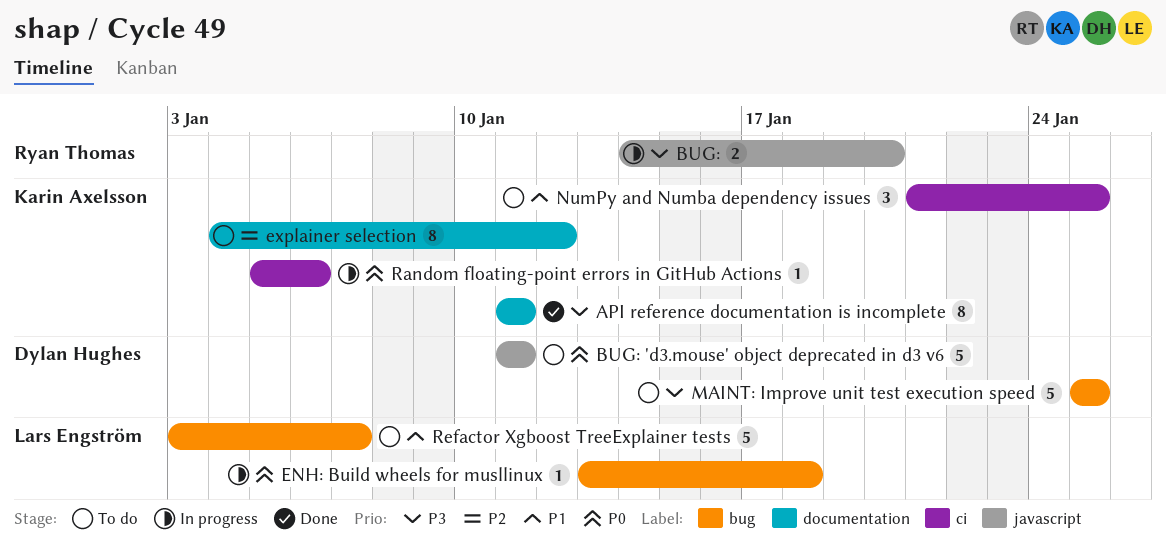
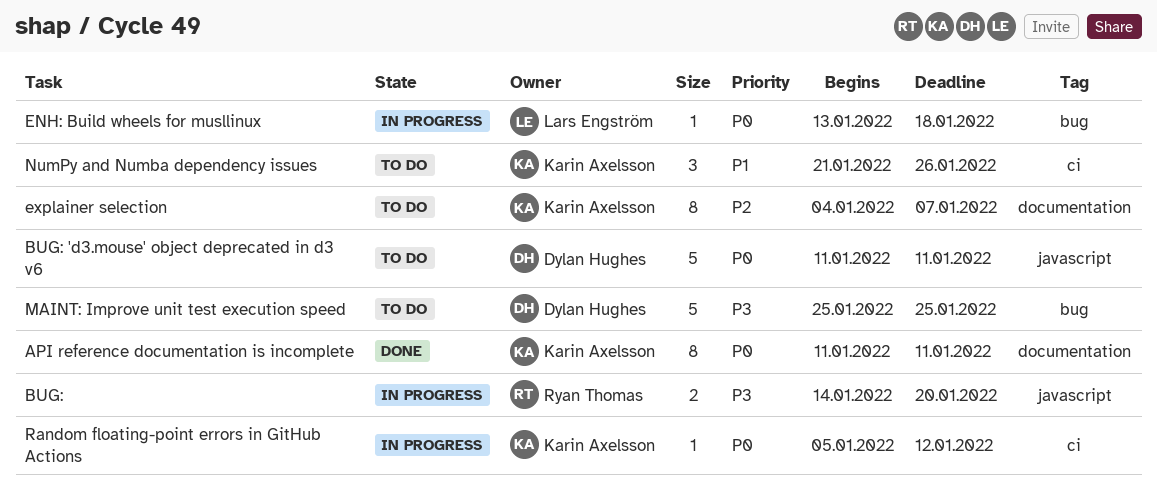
API reference documentation is incomplete, priority: P3 -> P0
explainer selection, due: Jan 12 -> Jan 7
NumPy and Numba dependency issues, due: Jan 25 -> Jan 26
Random floating-point errors in GitHub Actions, due: Jan 6 -> Jan 12
Refactor Xgboost TreeExplainer tests: present -> none

